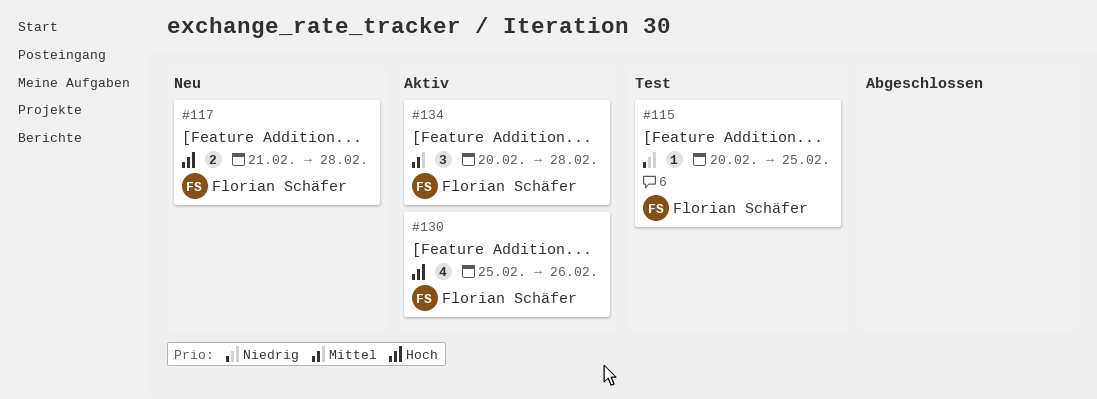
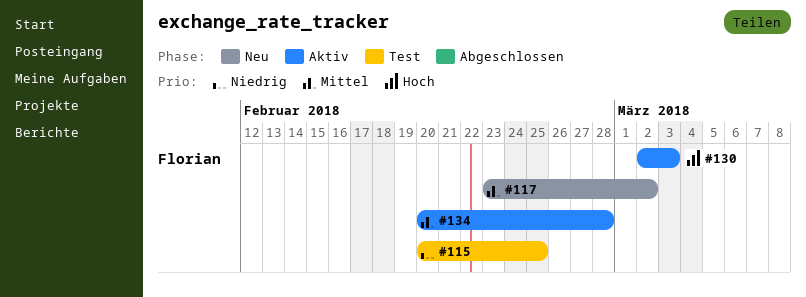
#117, priority: Hoch -> Mittel
#117, start: Feb 21 -> Feb 23
#117, due: Feb 28 -> Mar 2
#130, start: Feb 25 -> Mar 2
#130, due: Feb 26 -> Mar 3

